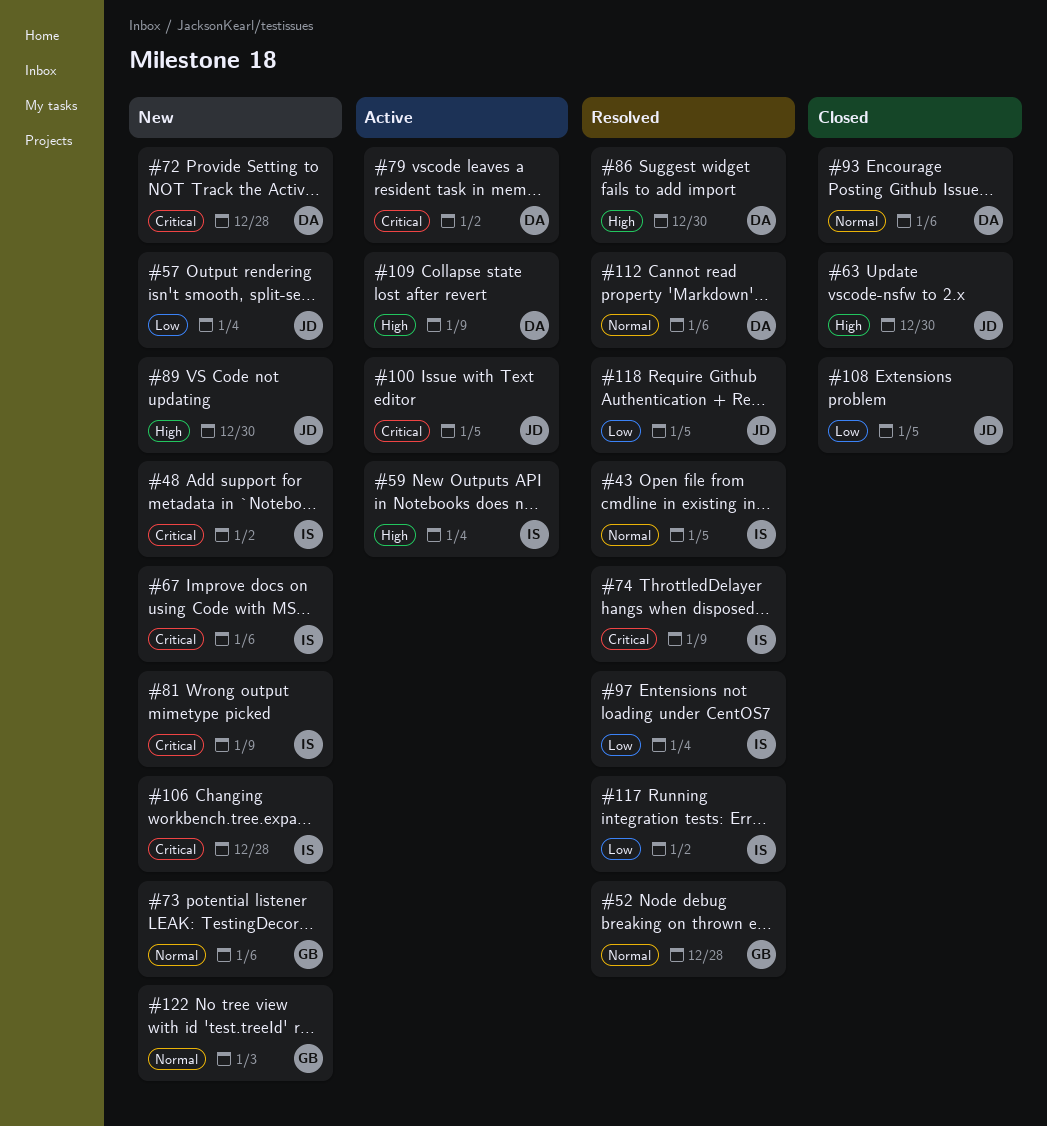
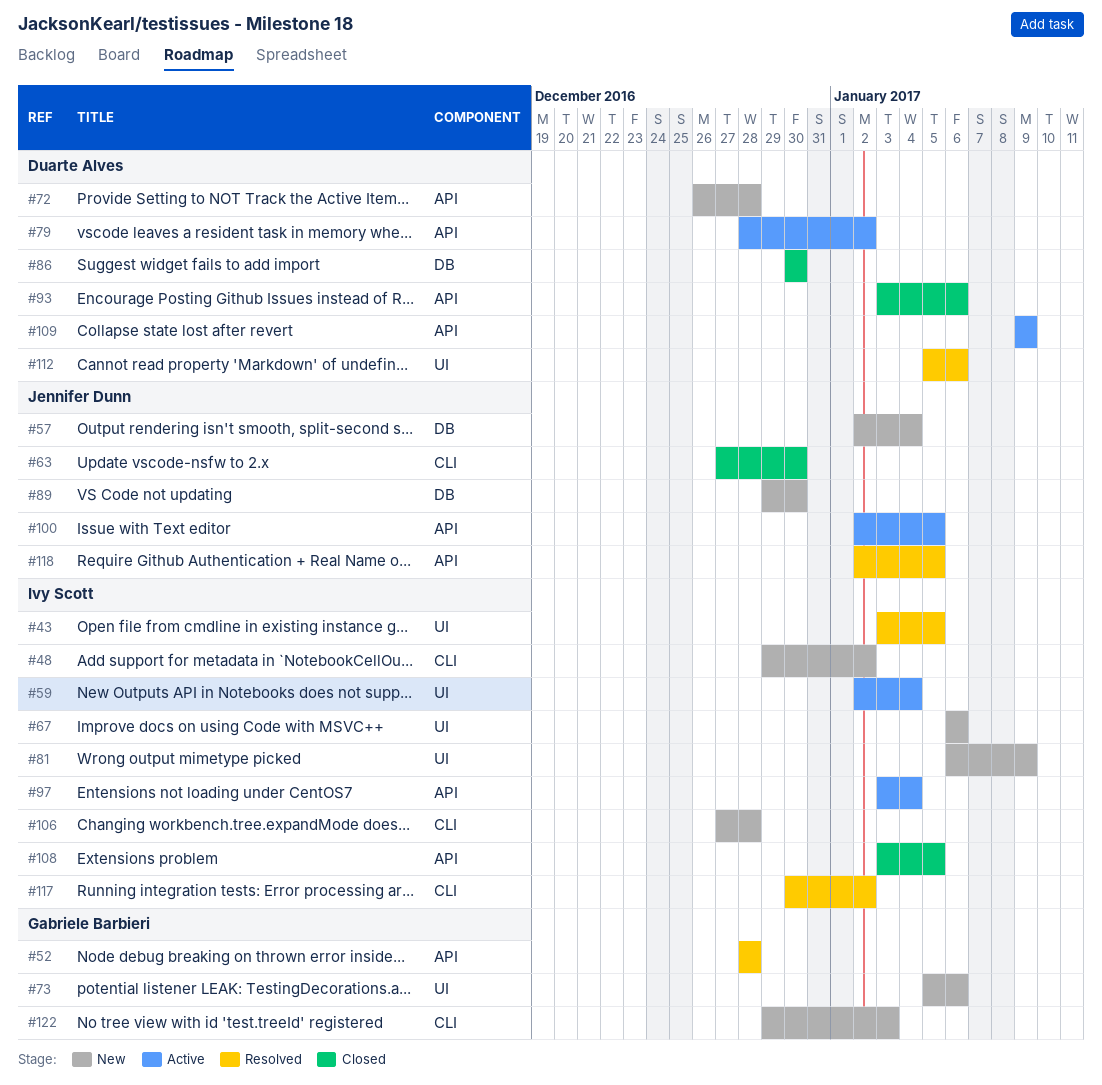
#74: present -> none
#86, status: Resolved -> Closed
#97, status: Resolved -> Active
#108, owner: Jennifer Dunn -> Ivy Scott

